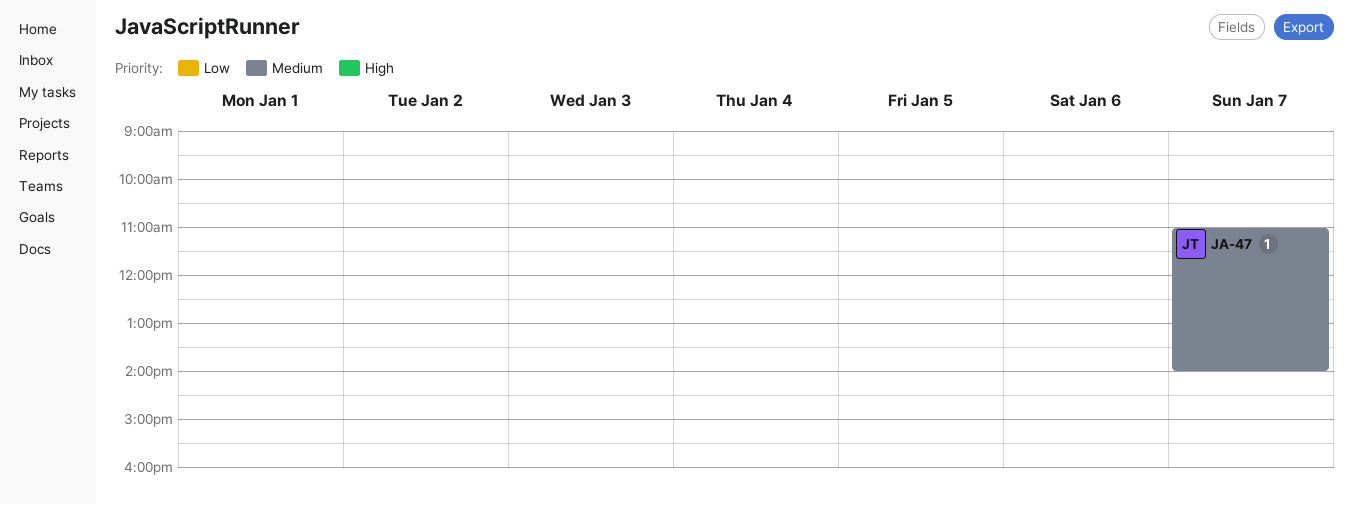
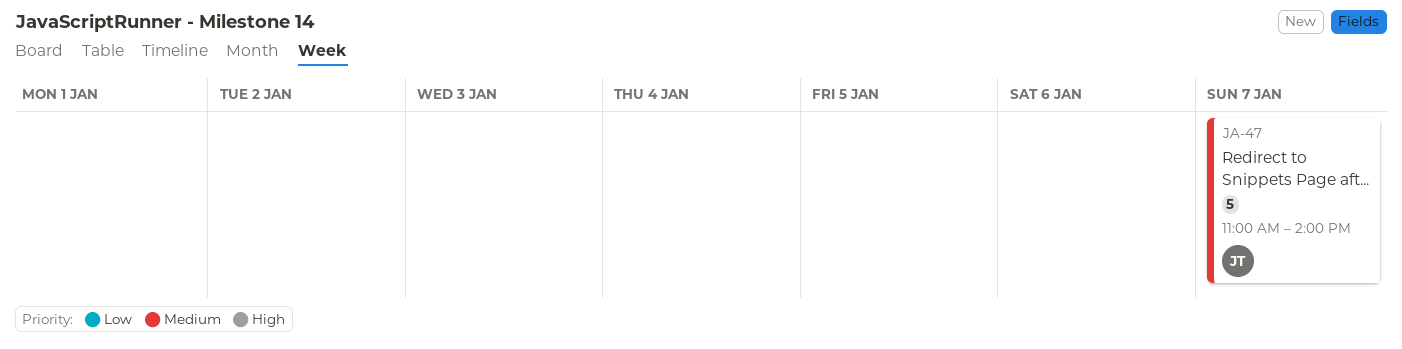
JA-47, estimate: 1 -> 5

